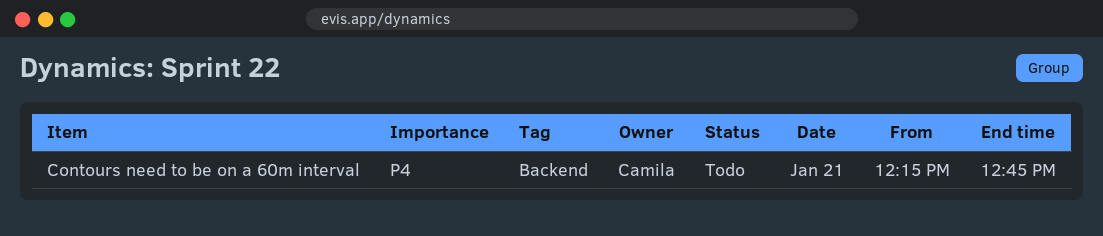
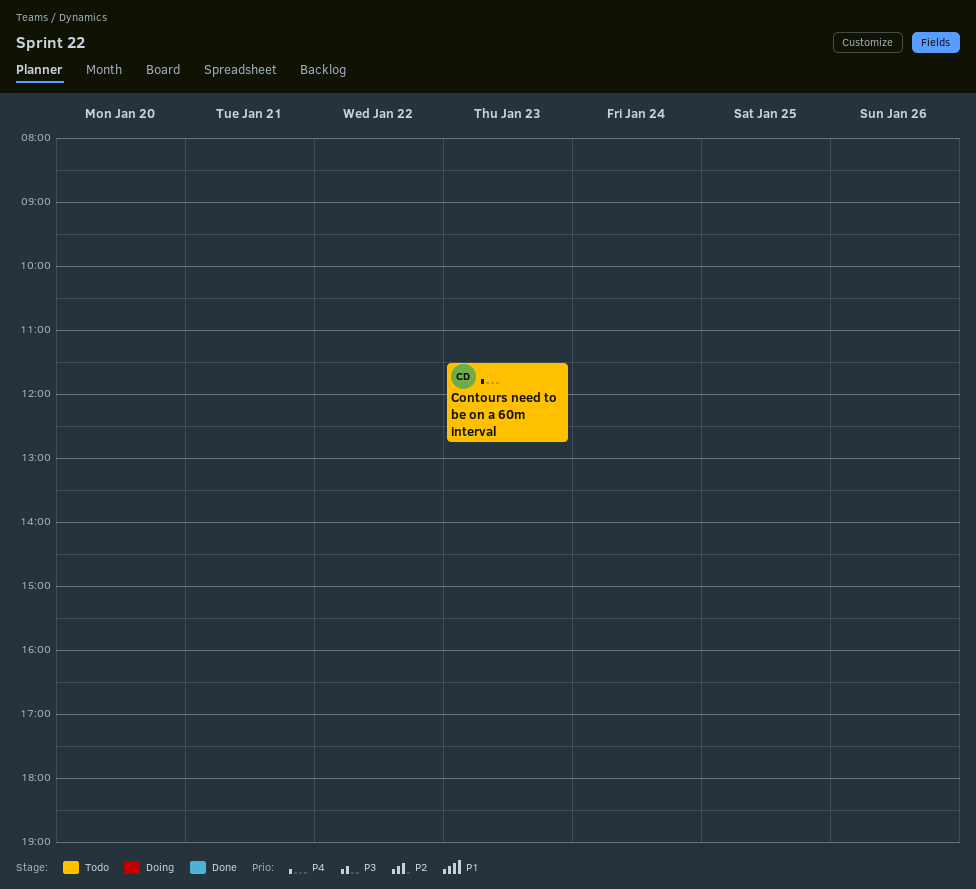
Contours need to be on a 60m interval, day: Jan 21 -> Jan 23
Contours need to be on a 60m interval, begins: 12:15 -> 11:30

